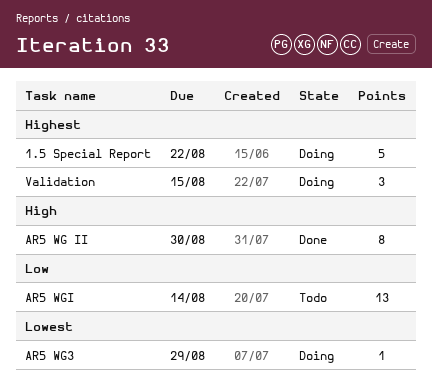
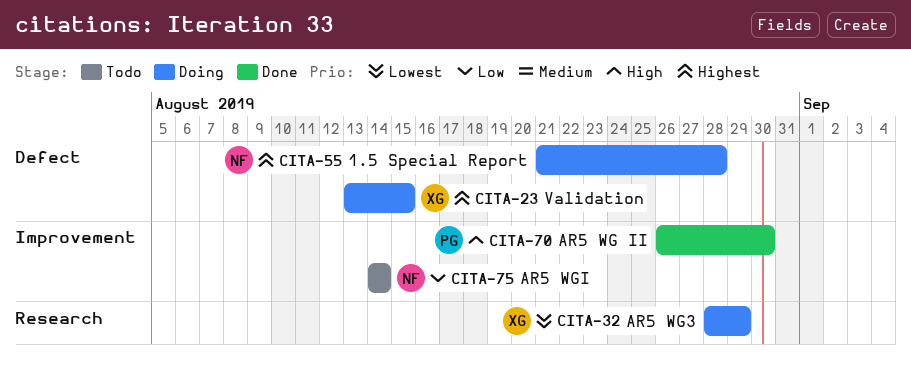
1.5 Special Report, due: Aug 22 -> Aug 28

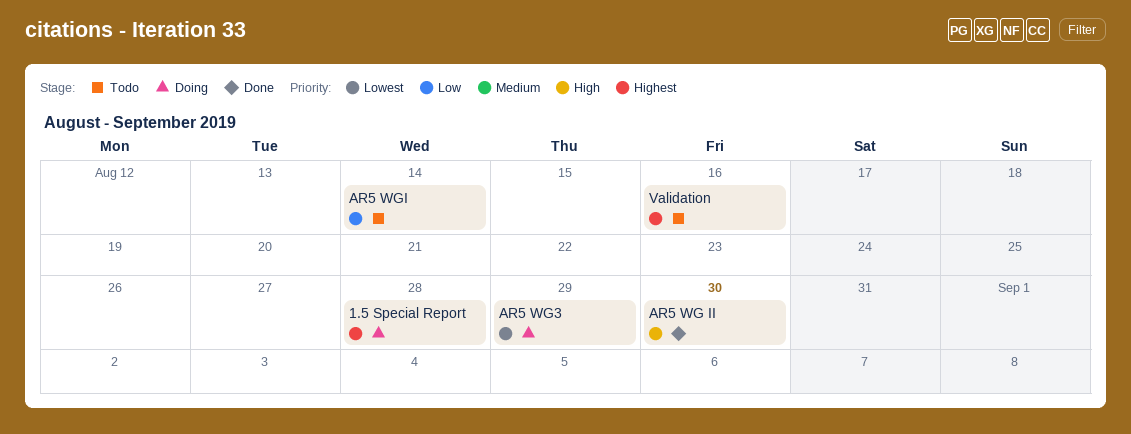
Validation, status: Doing -> Todo
Validation, due: Aug 15 -> Aug 16

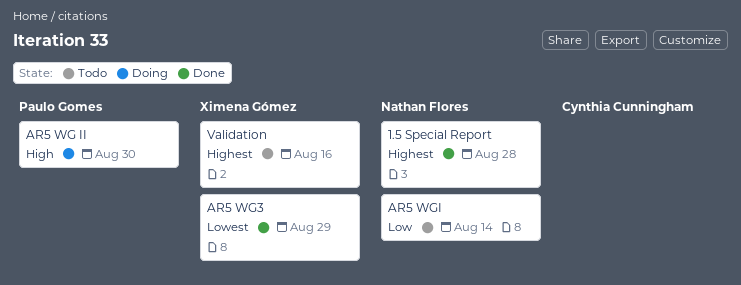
1.5 Special Report, status: Doing -> Done
AR5 WG II, status: Done -> Doing
AR5 WG3, status: Doing -> Done

